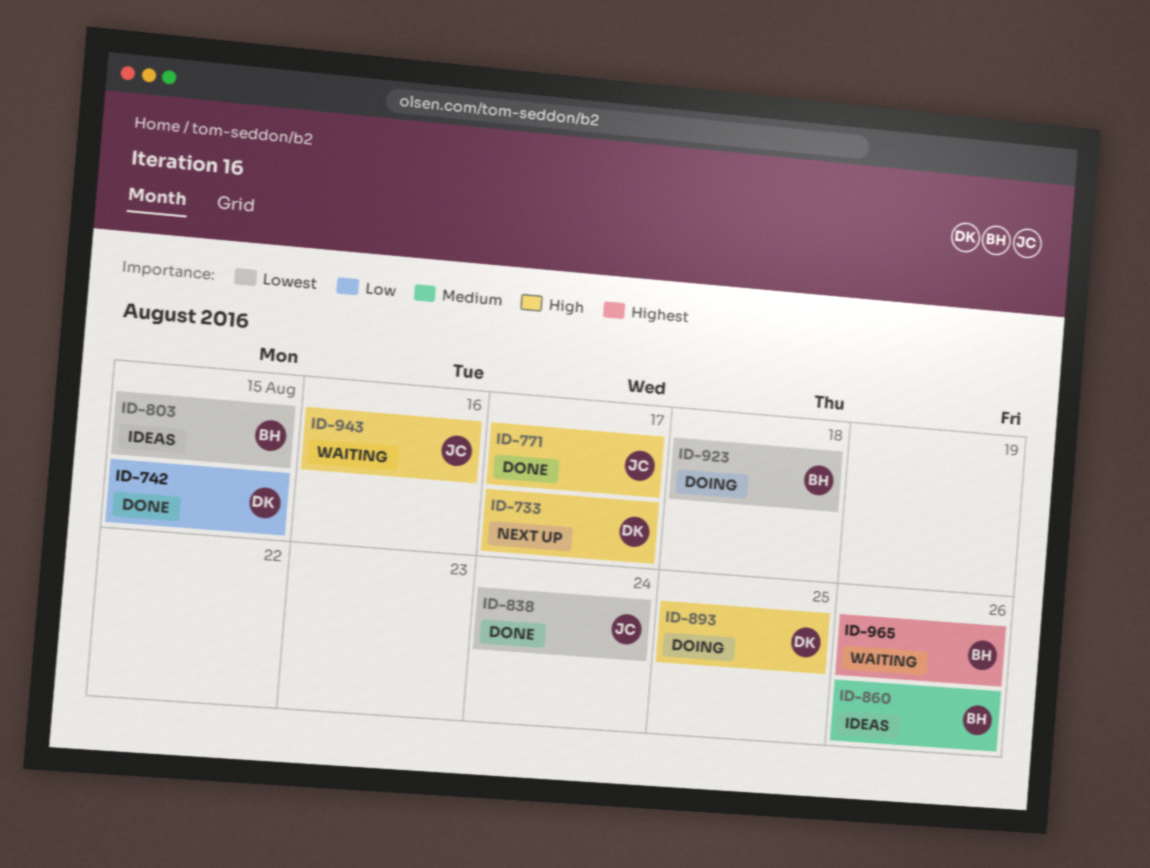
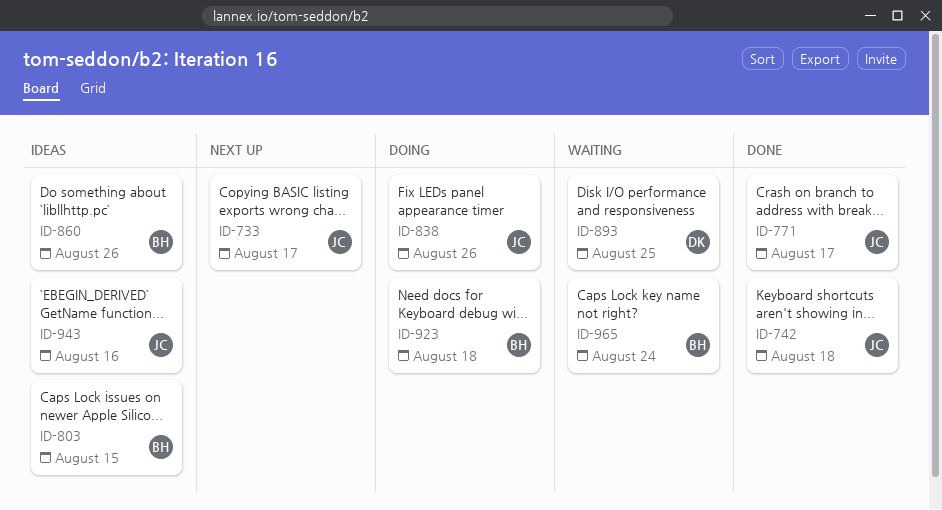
ID-733, owner: DK -> JC
ID-742, owner: DK -> JC
ID-742, due: Aug 15 -> Aug 18
ID-838, status: Done -> Doing
ID-838, due: Aug 24 -> Aug 26
ID-893, status: Doing -> Waiting
ID-943, status: Waiting -> Ideas
ID-965, due: Aug 26 -> Aug 24

